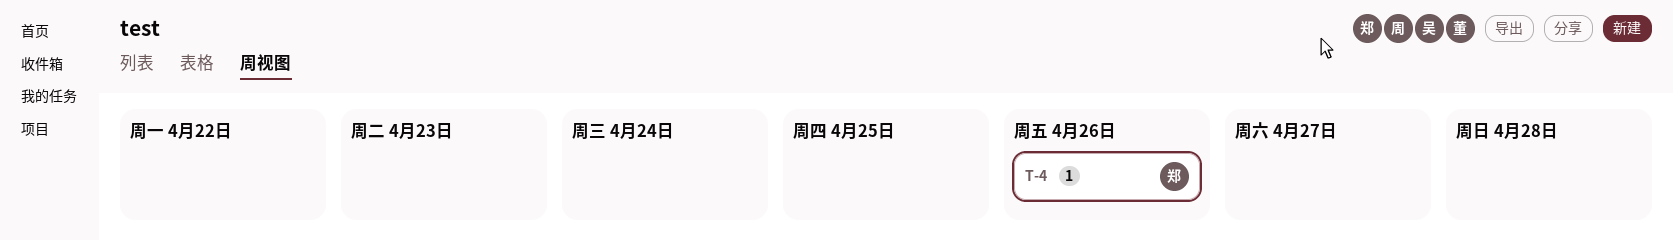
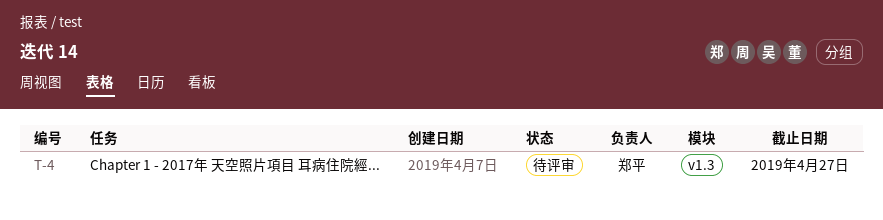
T-4, due: Apr 26 -> Apr 27

